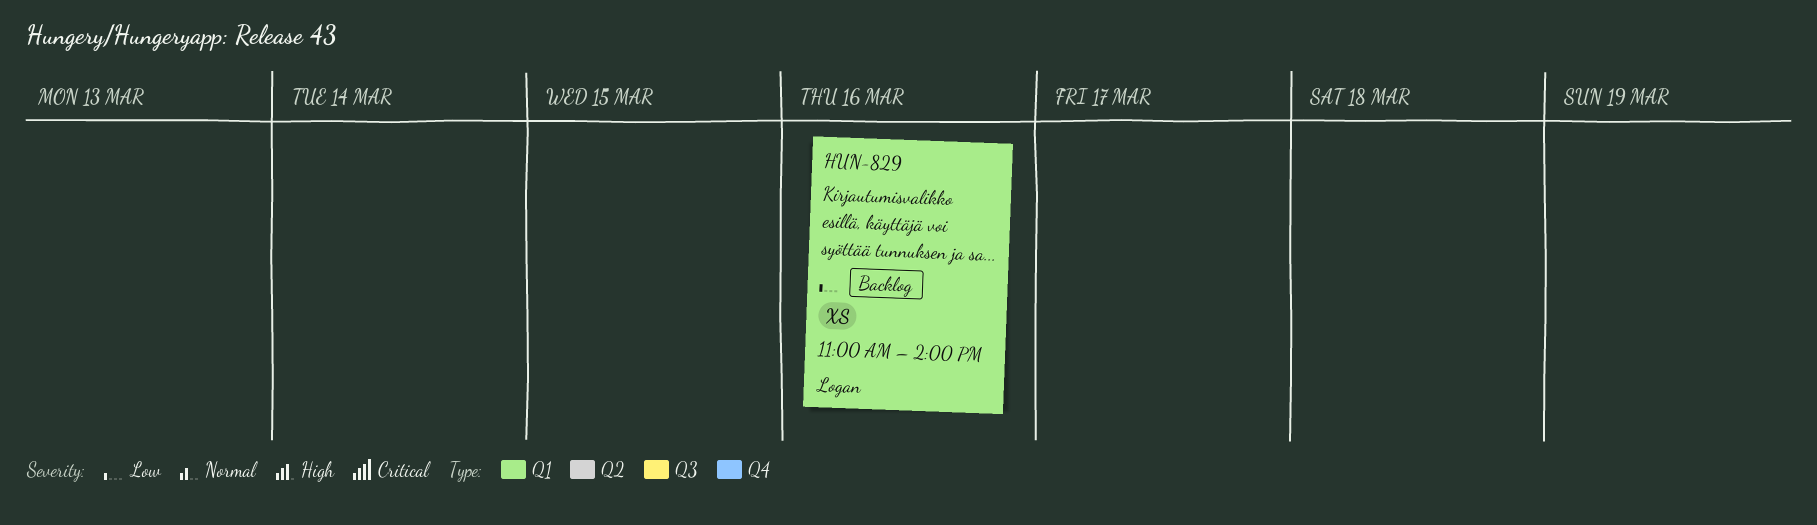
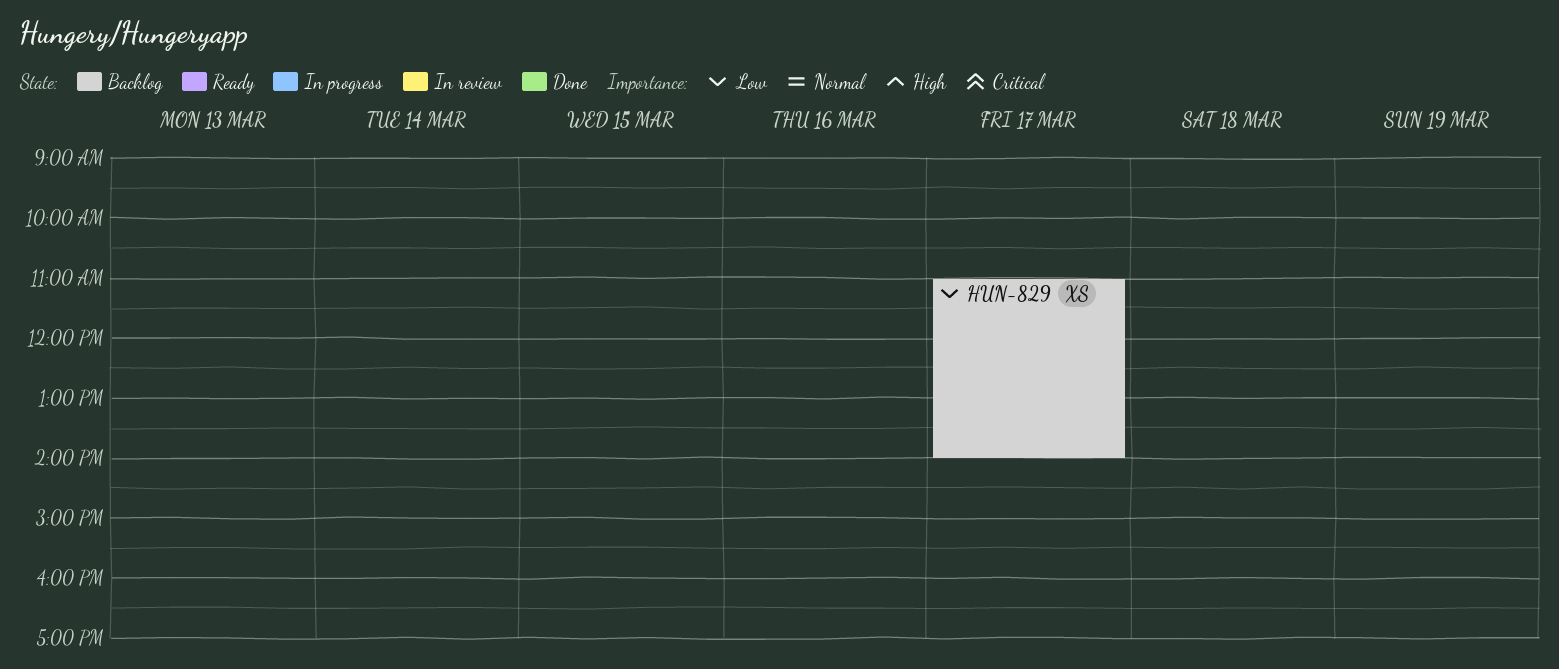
HUN-829, day: Mar 16 -> Mar 17

